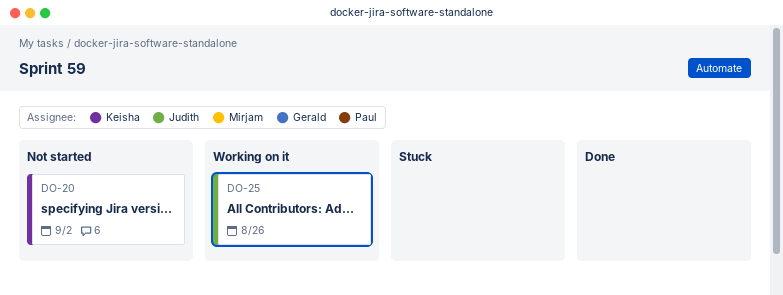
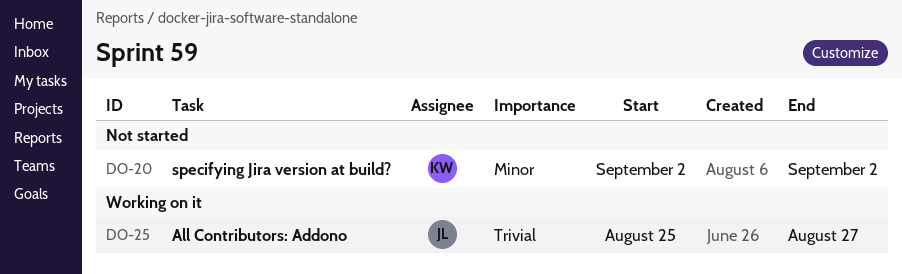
DO-25, due: Aug 26 -> Aug 27

